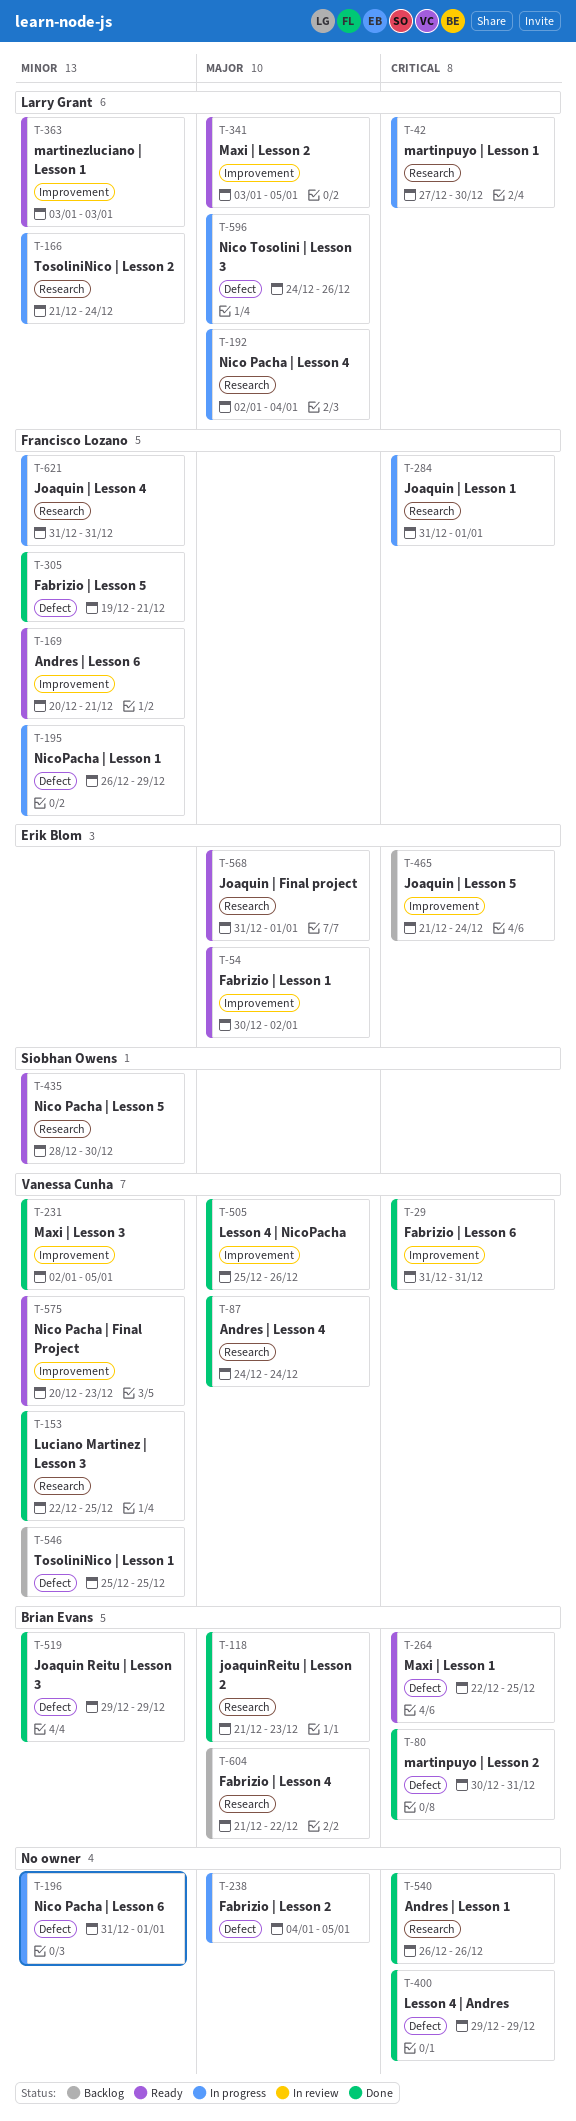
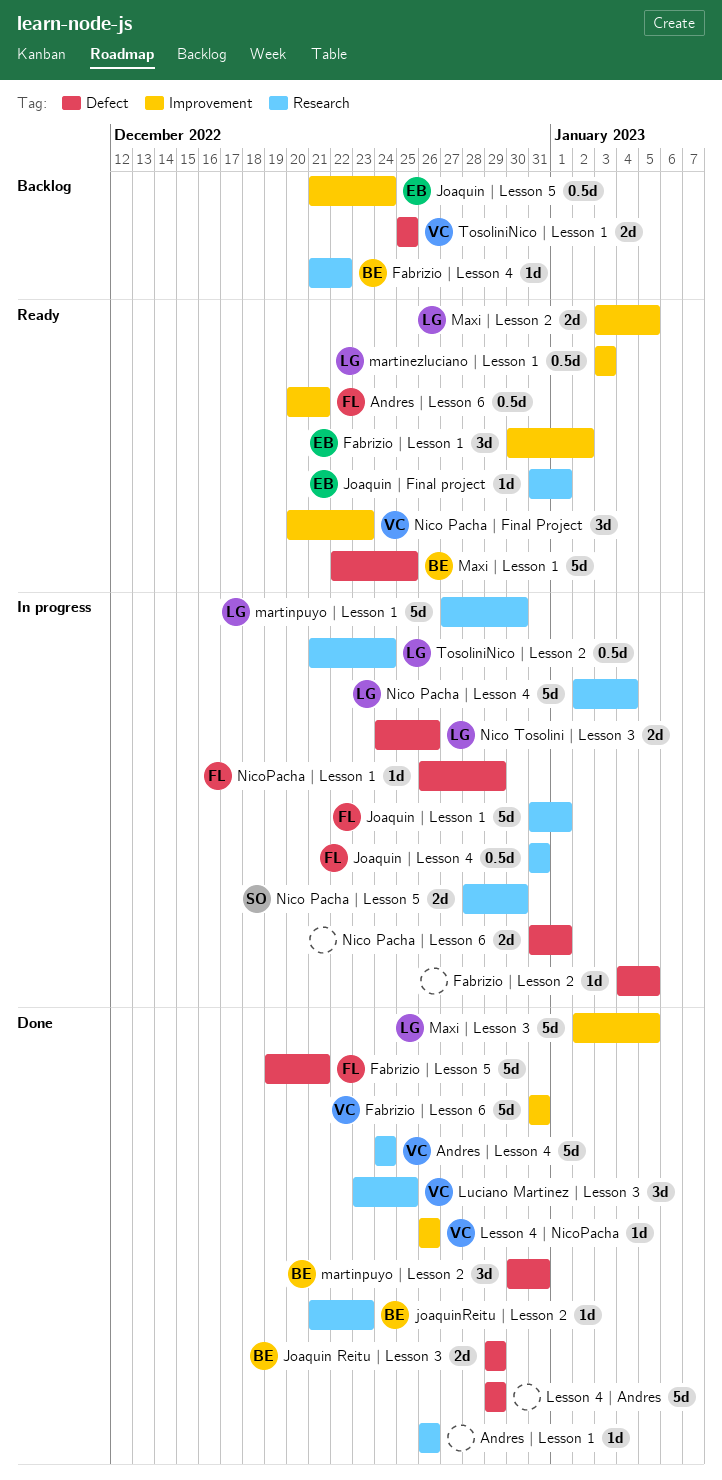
Lesson 4 | NicoPacha, start: Dec 25 -> Dec 26
Luciano Martinez | Lesson 3, start: Dec 22 -> Dec 23
Maxi | Lesson 3, owner: Vanessa Cunha -> Larry Grant
Nico Pacha | Lesson 5, status: Ready -> In progress

